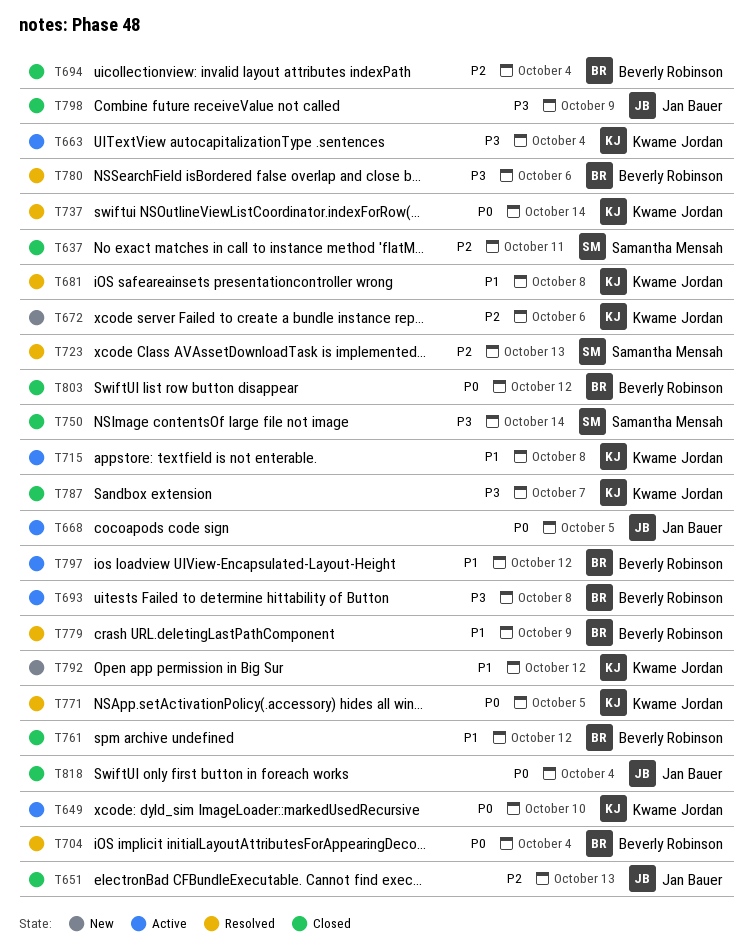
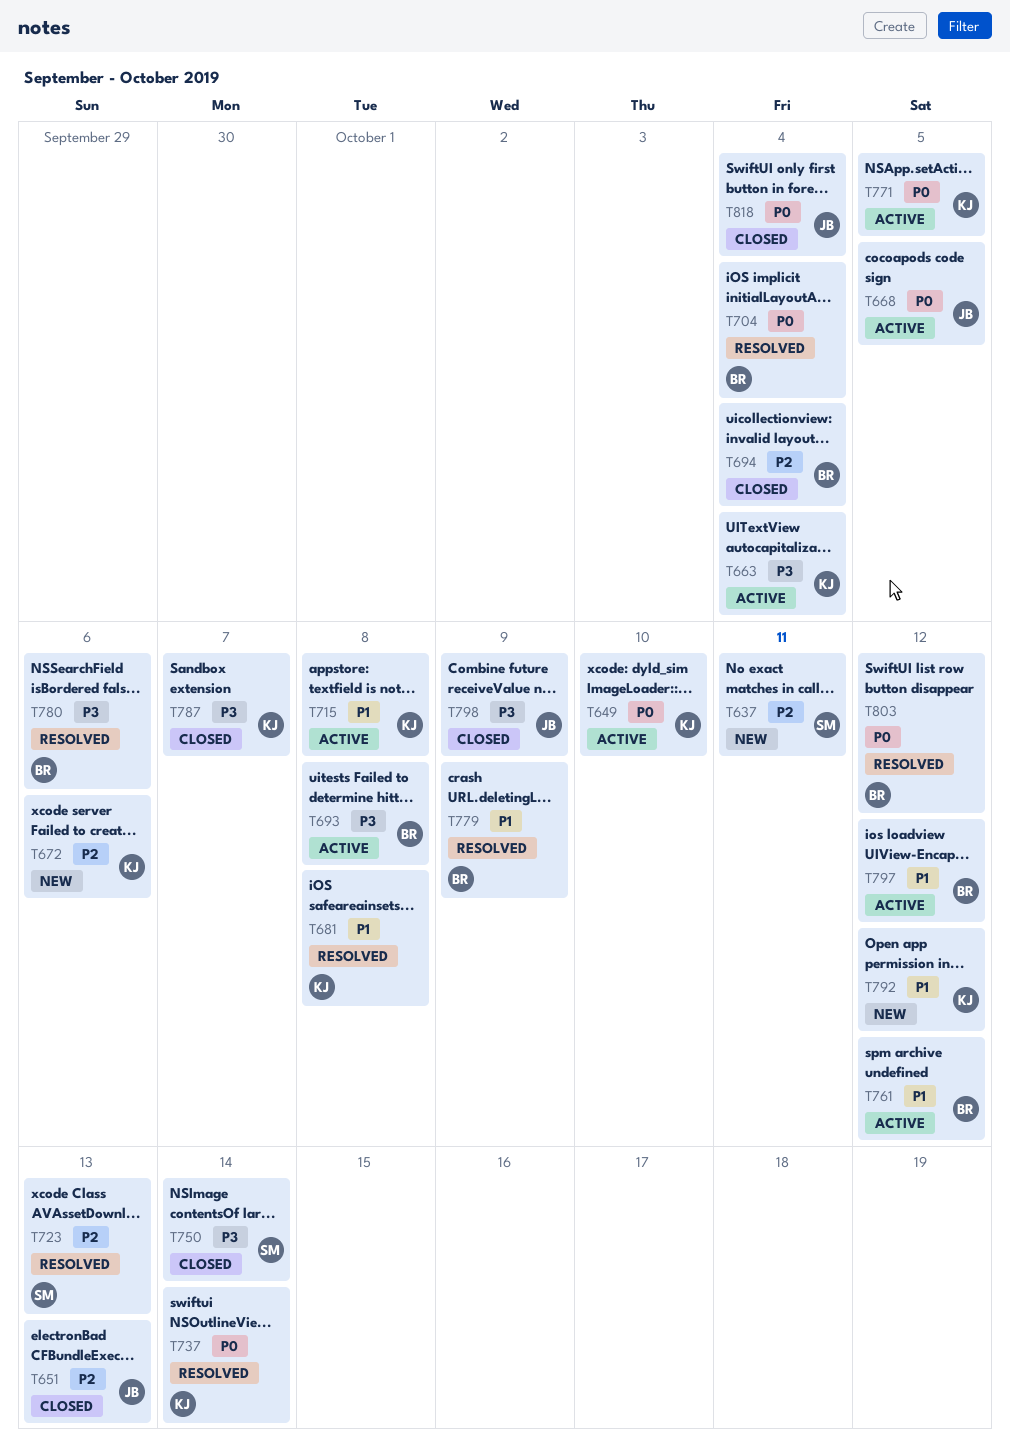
T637, status: Closed -> New
T761, status: Closed -> Active
T771, status: Resolved -> Active
T803, status: Closed -> Resolved

